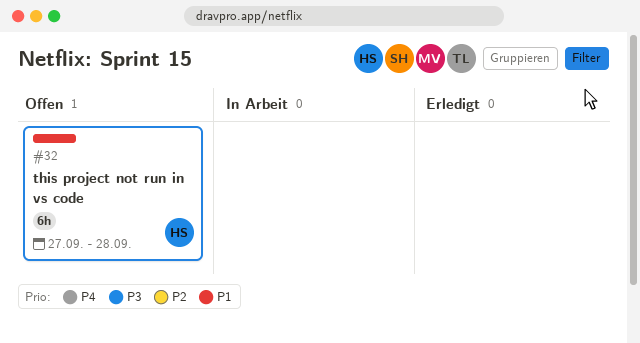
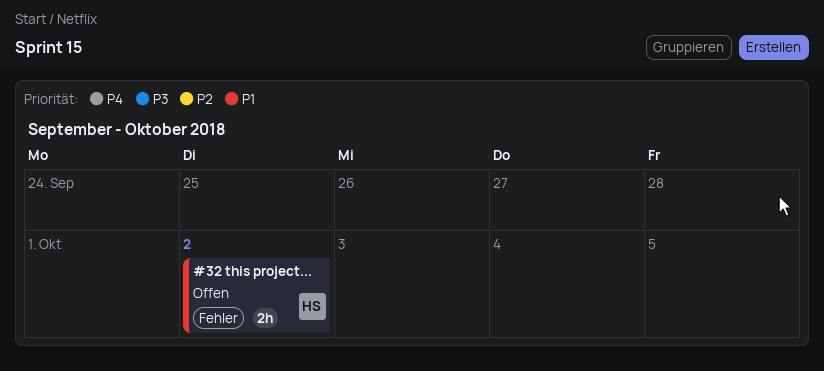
#32, estimate: 6h -> 2h
#32, due: Sep 28 -> Oct 2

